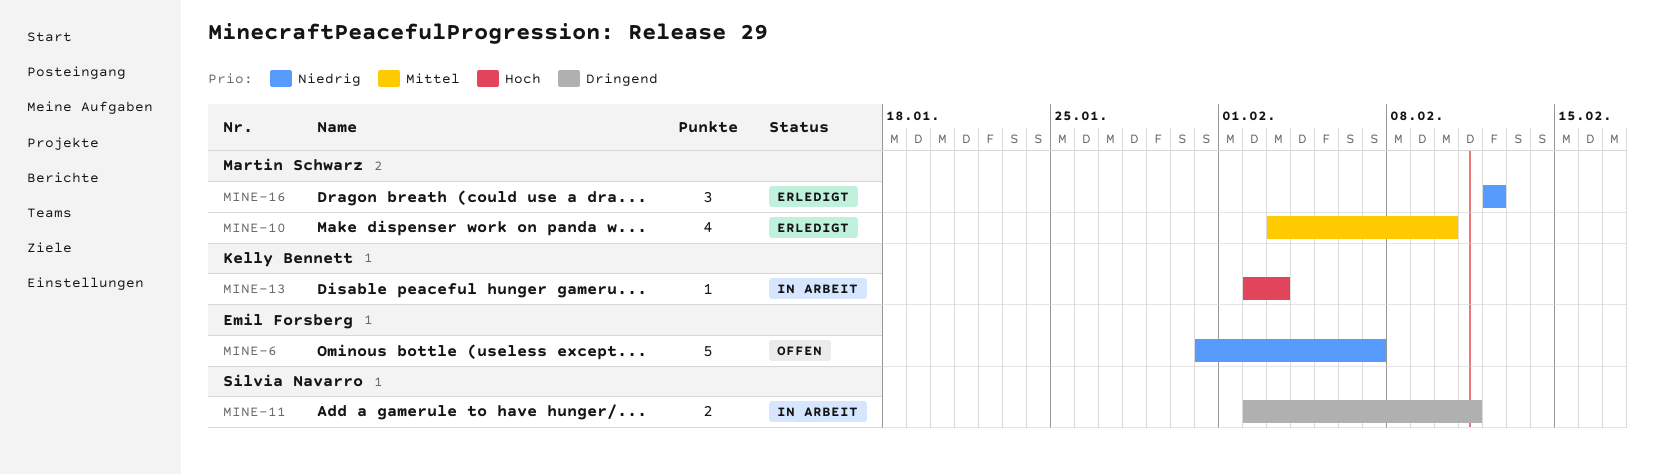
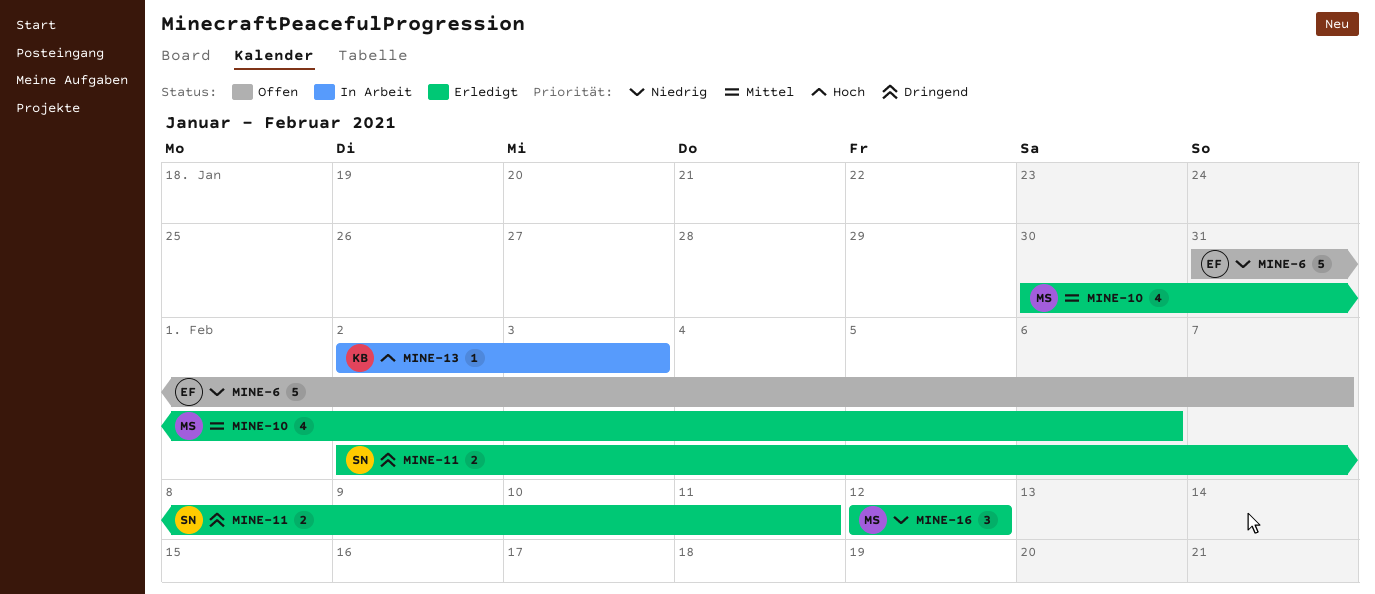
MINE-10, start: Feb 3 -> Jan 30
MINE-10, due: Feb 10 -> Feb 6
MINE-11, status: In Arbeit -> Erledigt

